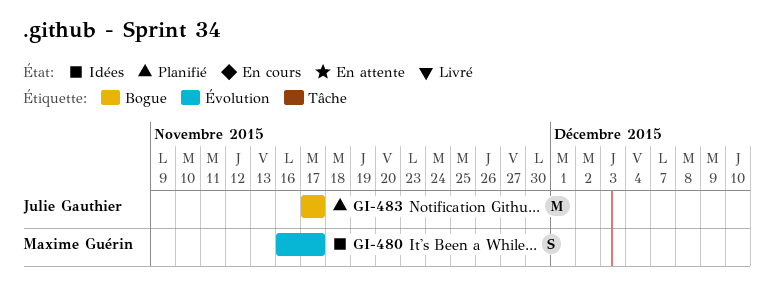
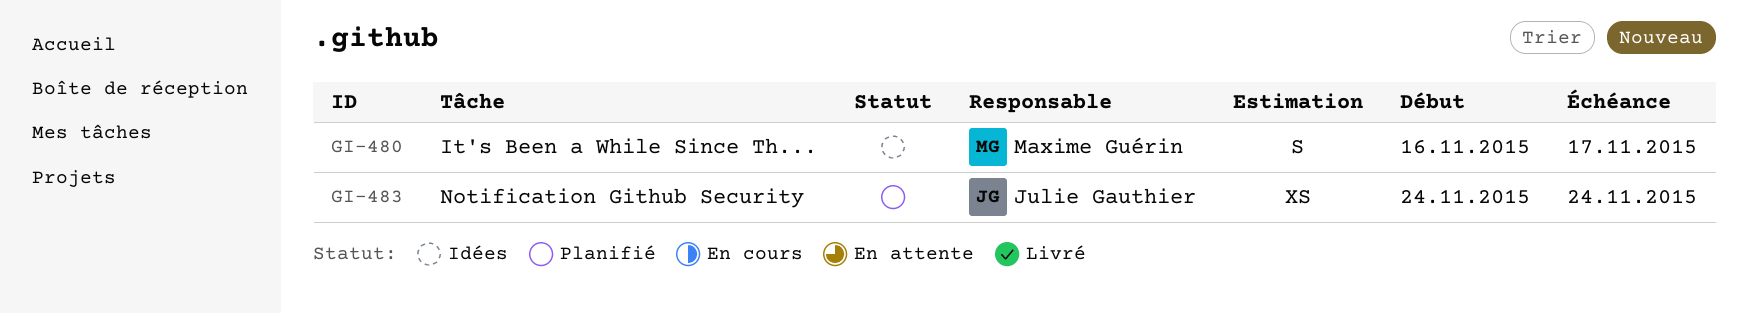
GI-483, estimate: M -> XS
GI-483, start: Nov 17 -> Nov 24
GI-483, due: Nov 17 -> Nov 24

